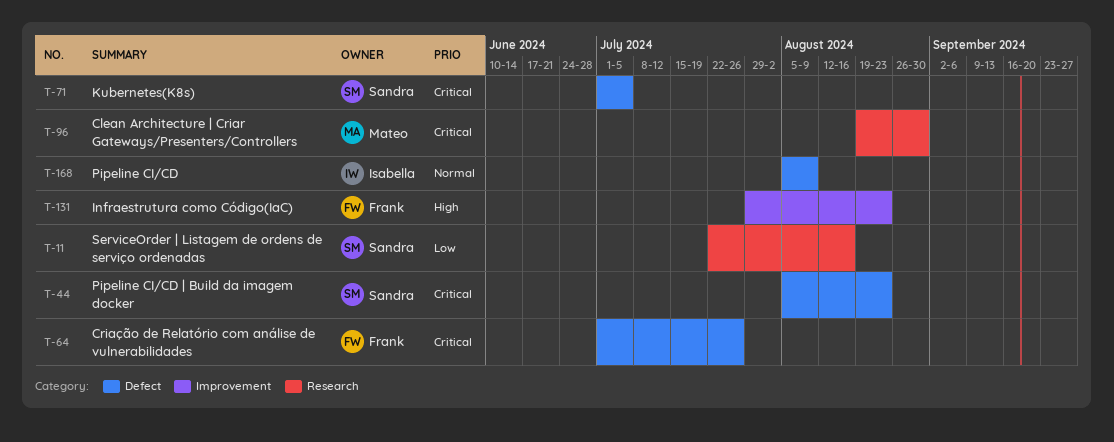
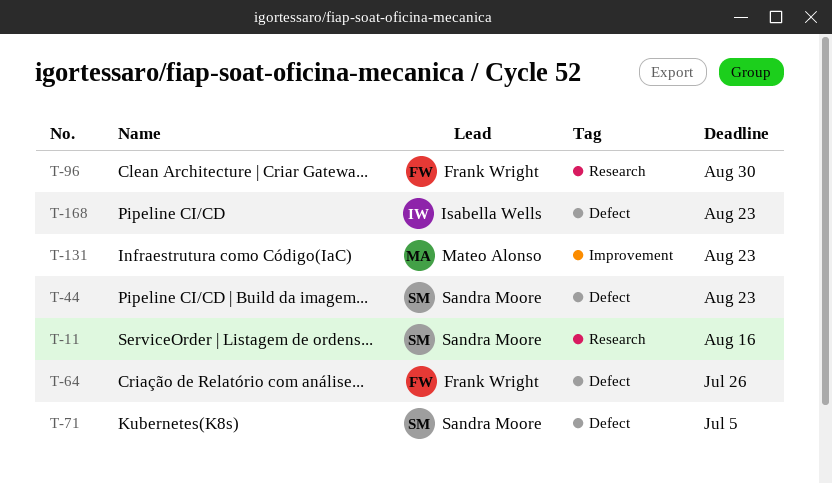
T-96, owner: Mateo Alonso -> Frank Wright
T-131, owner: Frank Wright -> Mateo Alonso
T-168, due: Aug 9 -> Aug 23

